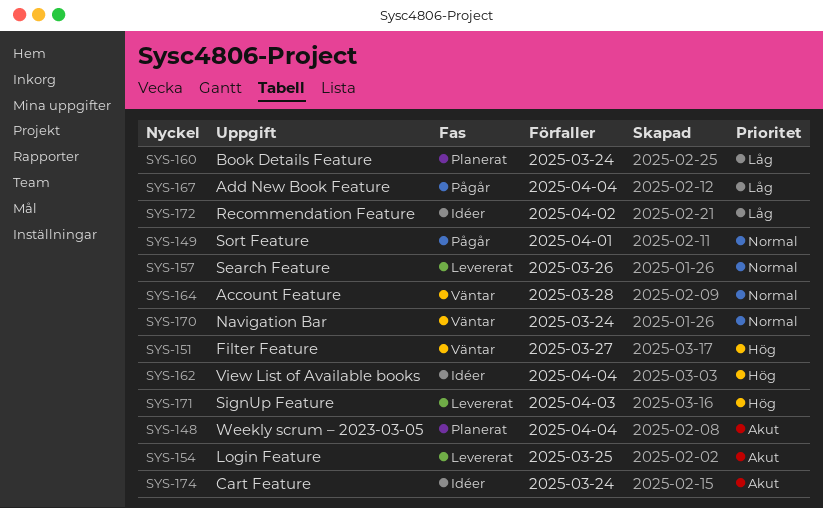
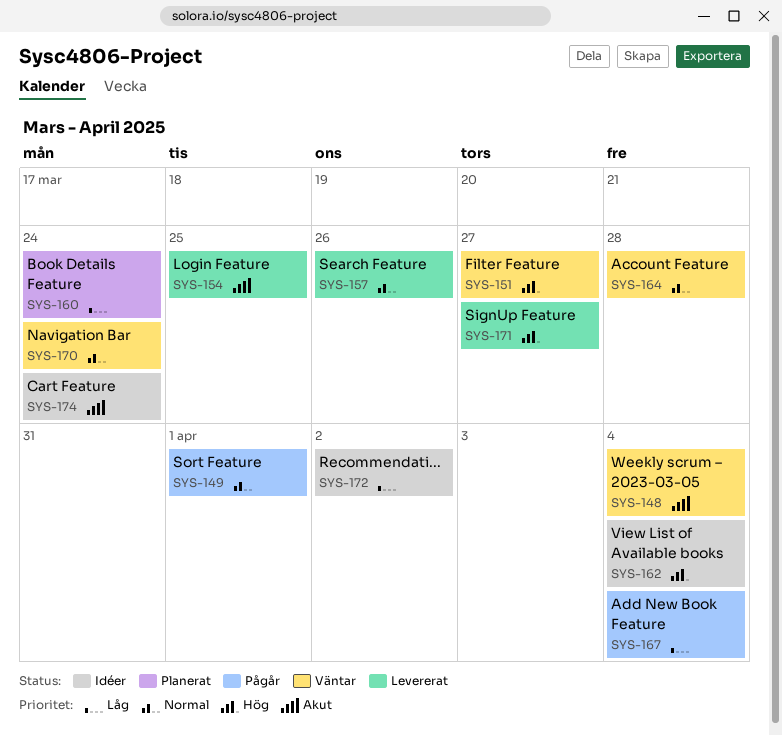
SYS-148, status: Planerat -> Väntar
SYS-171, due: Apr 3 -> Mar 27

